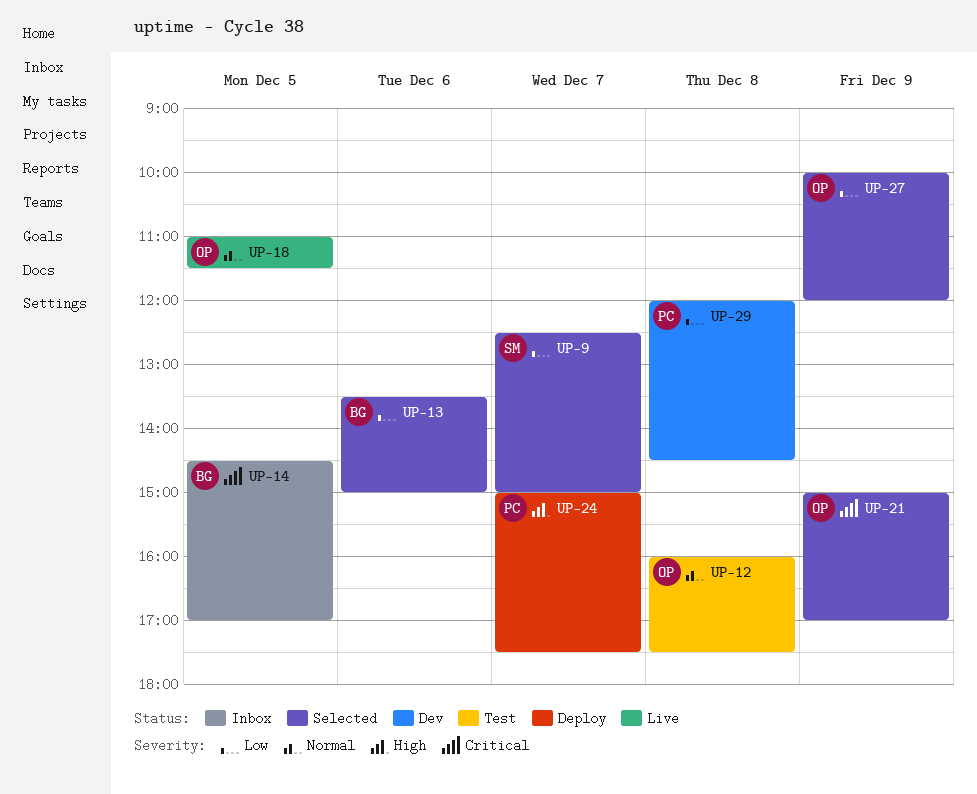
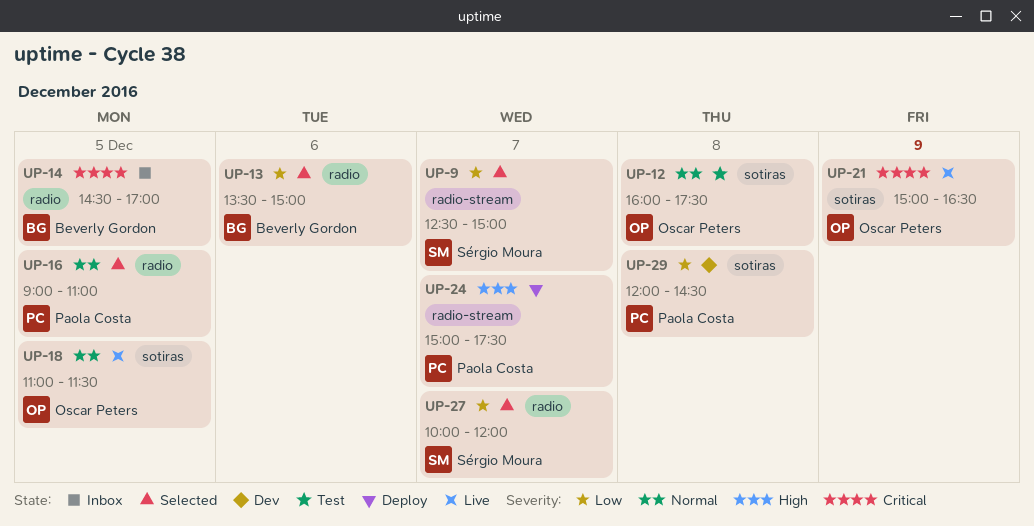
UP-16: none -> present
UP-21, status: Selected -> Live
UP-21, ends: 17:00 -> 16:30
UP-27, owner: Oscar Peters -> Sérgio Moura
UP-27, day: Dec 9 -> Dec 7

